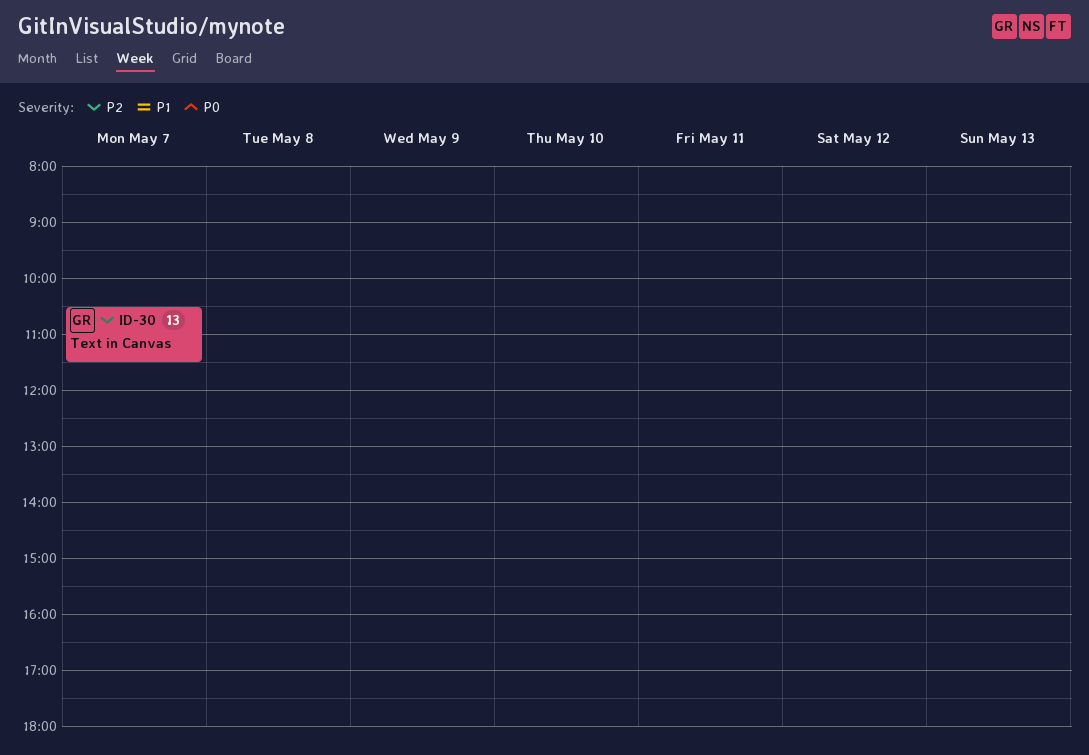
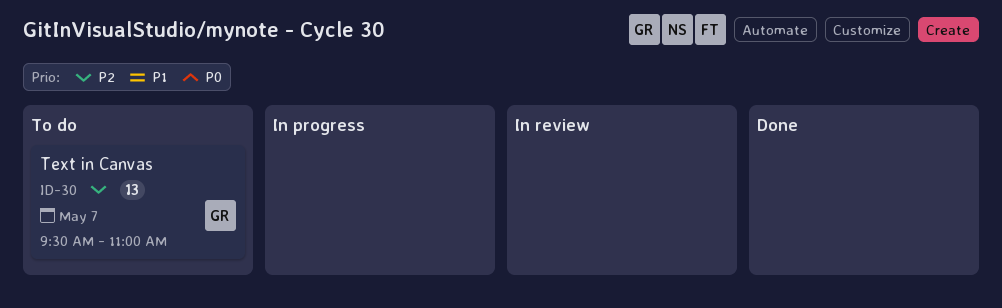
ID-30, begins: 10:30 -> 09:30
ID-30, ends: 11:30 -> 11:00

